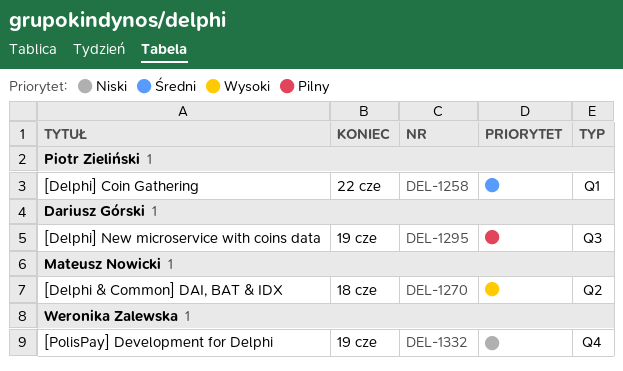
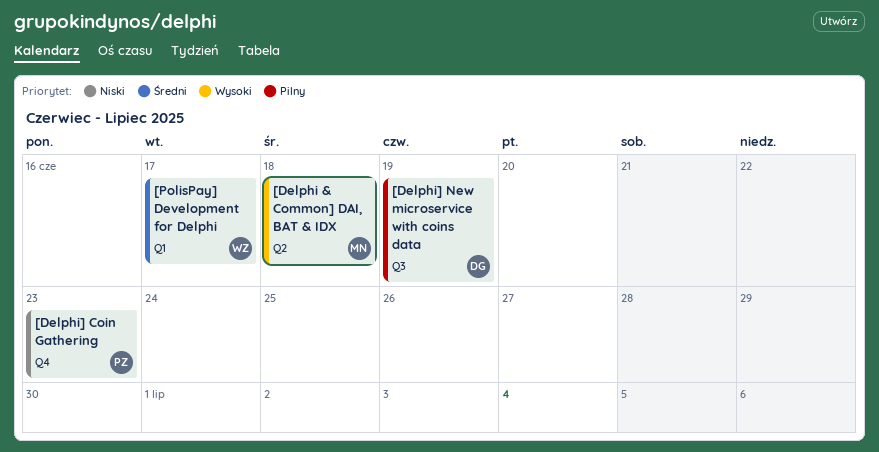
[Delphi] Coin Gathering, priority: Średni -> Niski
[Delphi] Coin Gathering, label: Q1 -> Q4
[Delphi] Coin Gathering, due: Jun 22 -> Jun 23
[PolisPay] Development for Delphi, priority: Niski -> Średni
[PolisPay] Development for Delphi, label: Q4 -> Q1
[PolisPay] Development for Delphi, due: Jun 19 -> Jun 17

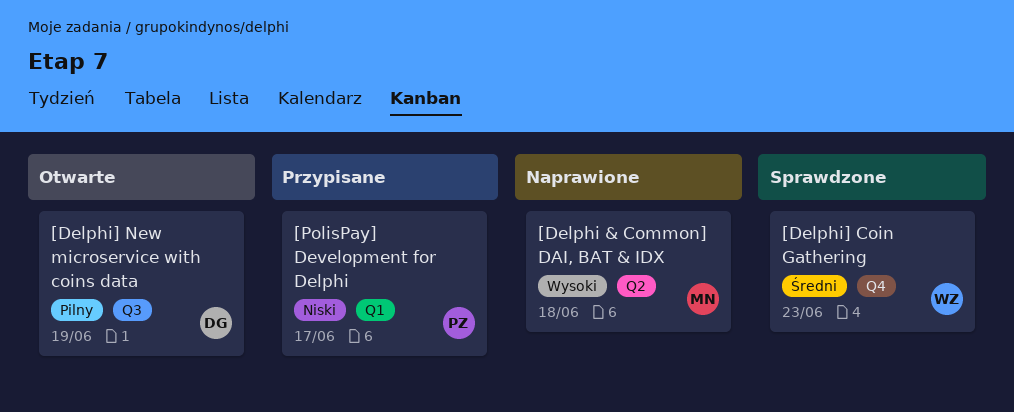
[Delphi] Coin Gathering, owner: PZ -> WZ
[Delphi] Coin Gathering, priority: Niski -> Średni
[PolisPay] Development for Delphi, owner: WZ -> PZ
[PolisPay] Development for Delphi, priority: Średni -> Niski

